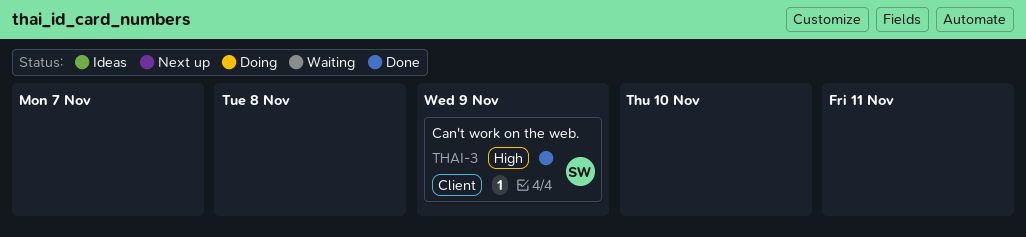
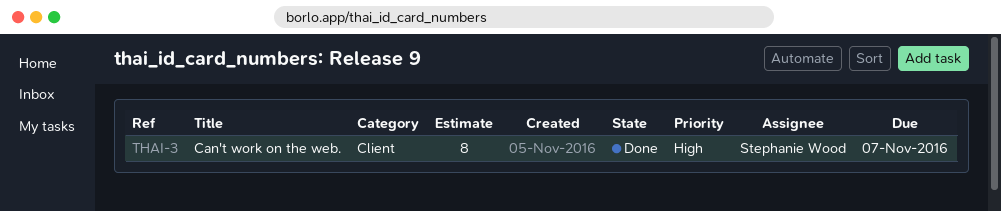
THAI-3, estimate: 1 -> 8
THAI-3, due: Nov 9 -> Nov 7

